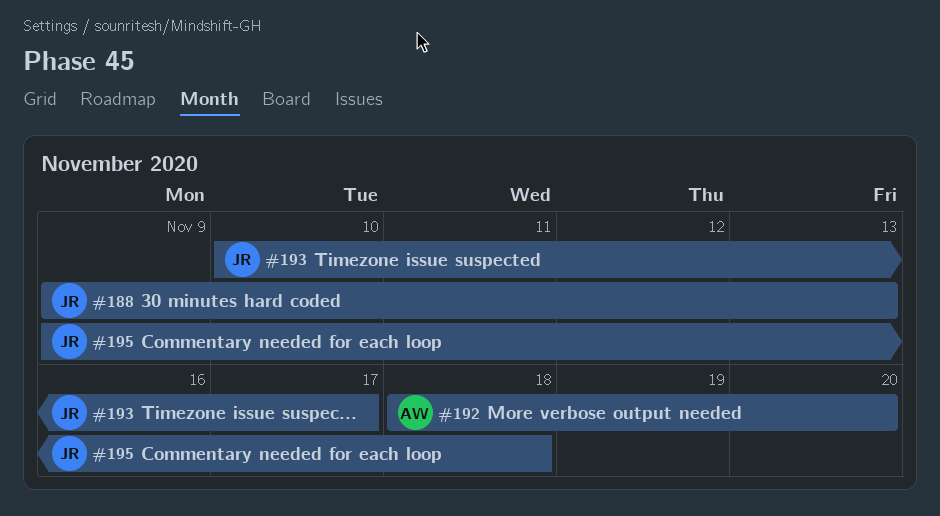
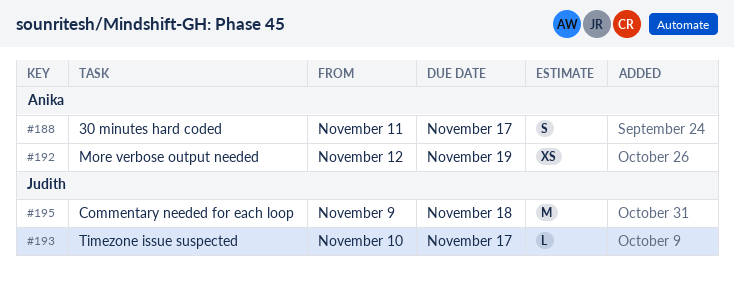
#188, owner: Judith -> Anika
#188, start: Nov 9 -> Nov 11
#188, due: Nov 13 -> Nov 17
#192, start: Nov 18 -> Nov 12
#192, due: Nov 20 -> Nov 19

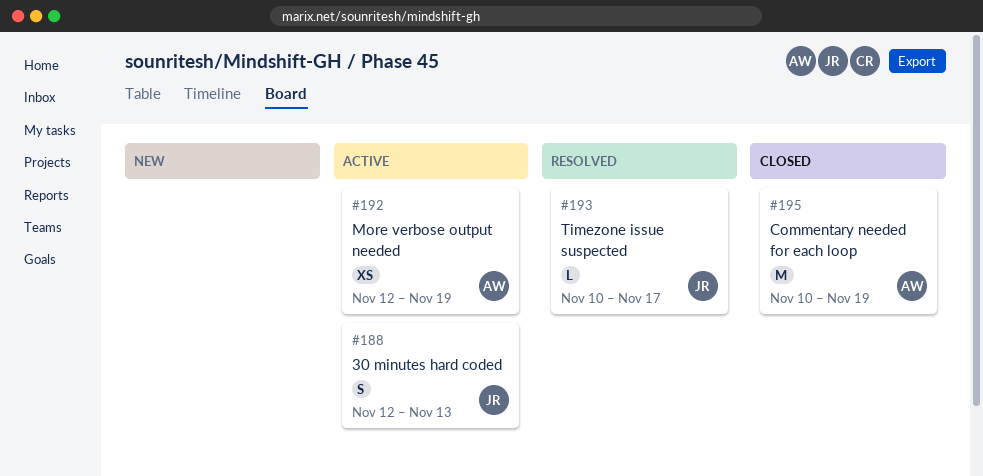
#188, owner: Anika -> Judith
#188, start: Nov 11 -> Nov 12
#188, due: Nov 17 -> Nov 13
#195, owner: Judith -> Anika
#195, start: Nov 9 -> Nov 10
#195, due: Nov 18 -> Nov 19

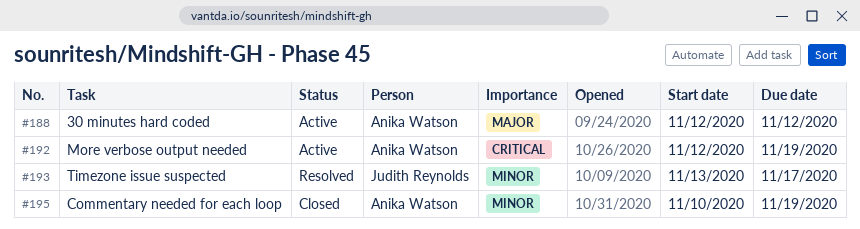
#188, owner: Judith Reynolds -> Anika Watson
#188, due: Nov 13 -> Nov 12
#193, start: Nov 10 -> Nov 13

